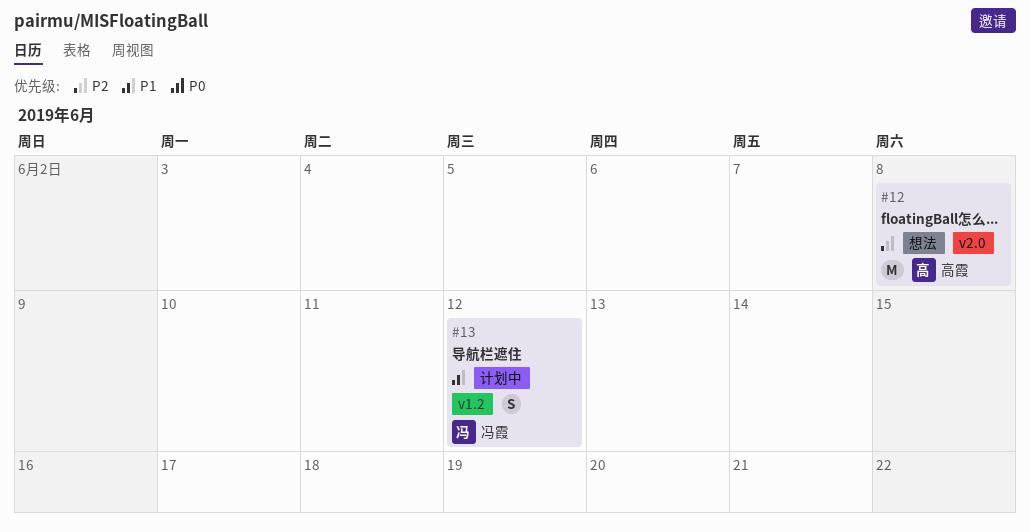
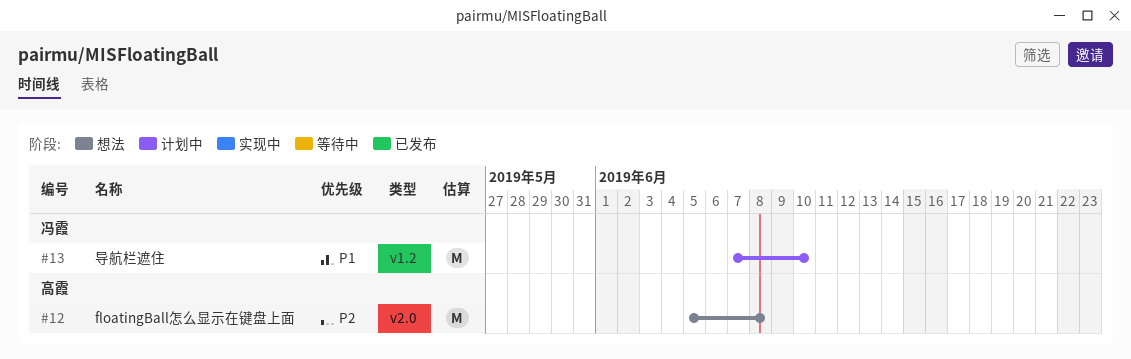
#13, estimate: S -> M
#13, due: Jun 12 -> Jun 10

